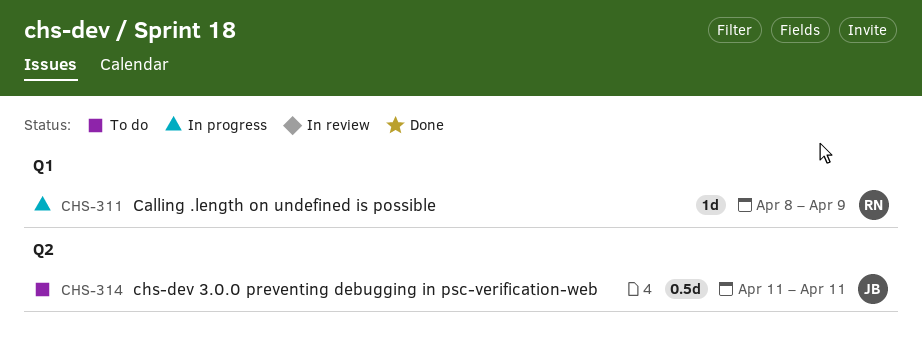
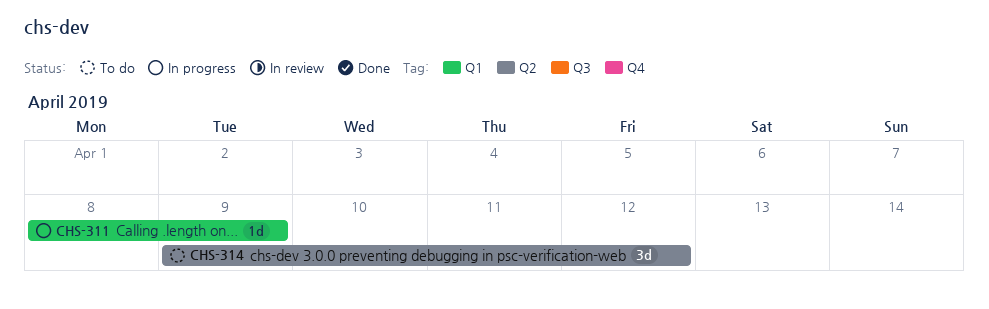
CHS-314, estimate: 0.5d -> 3d
CHS-314, start: Apr 11 -> Apr 9
CHS-314, due: Apr 11 -> Apr 12

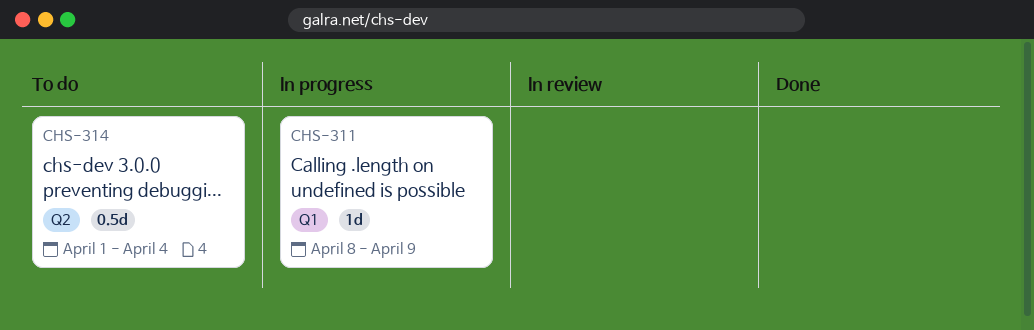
CHS-314, estimate: 3d -> 0.5d
CHS-314, start: Apr 9 -> Apr 1
CHS-314, due: Apr 12 -> Apr 4

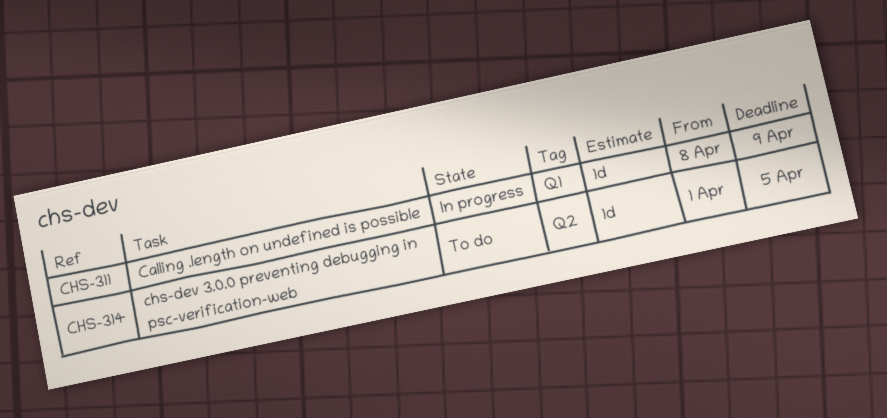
CHS-314, estimate: 0.5d -> 1d
CHS-314, due: Apr 4 -> Apr 5

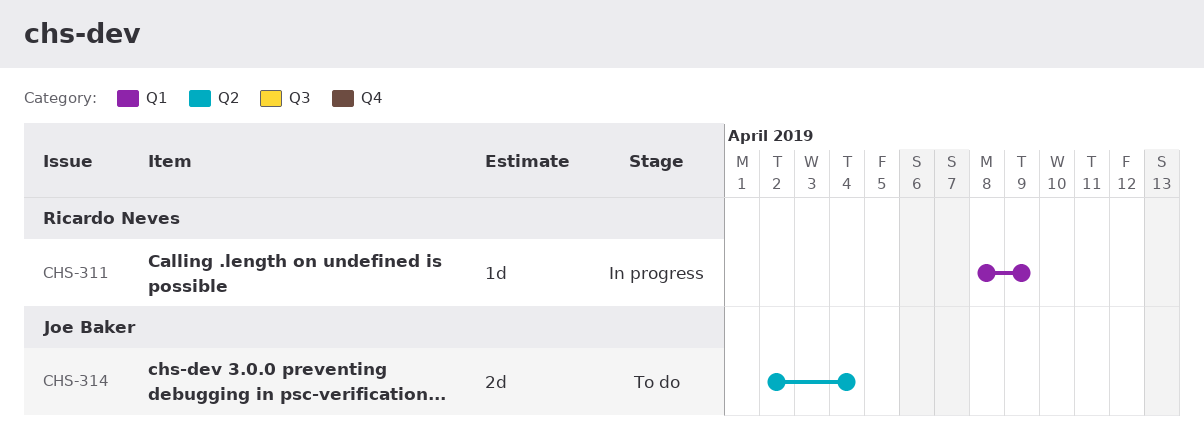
CHS-314, estimate: 1d -> 2d
CHS-314, start: Apr 1 -> Apr 2
CHS-314, due: Apr 5 -> Apr 4

